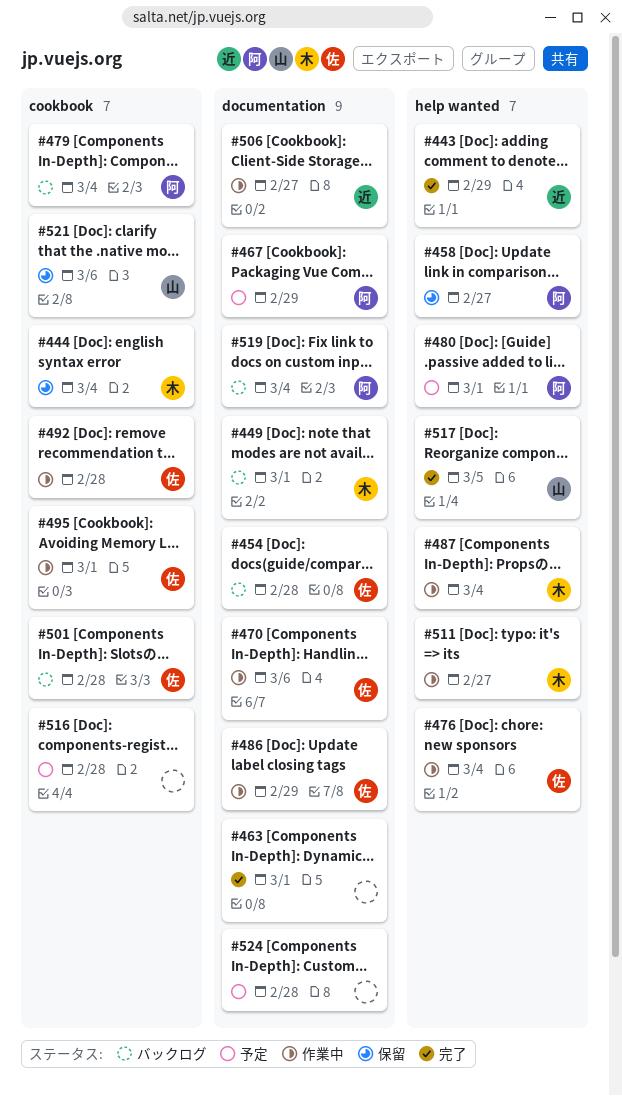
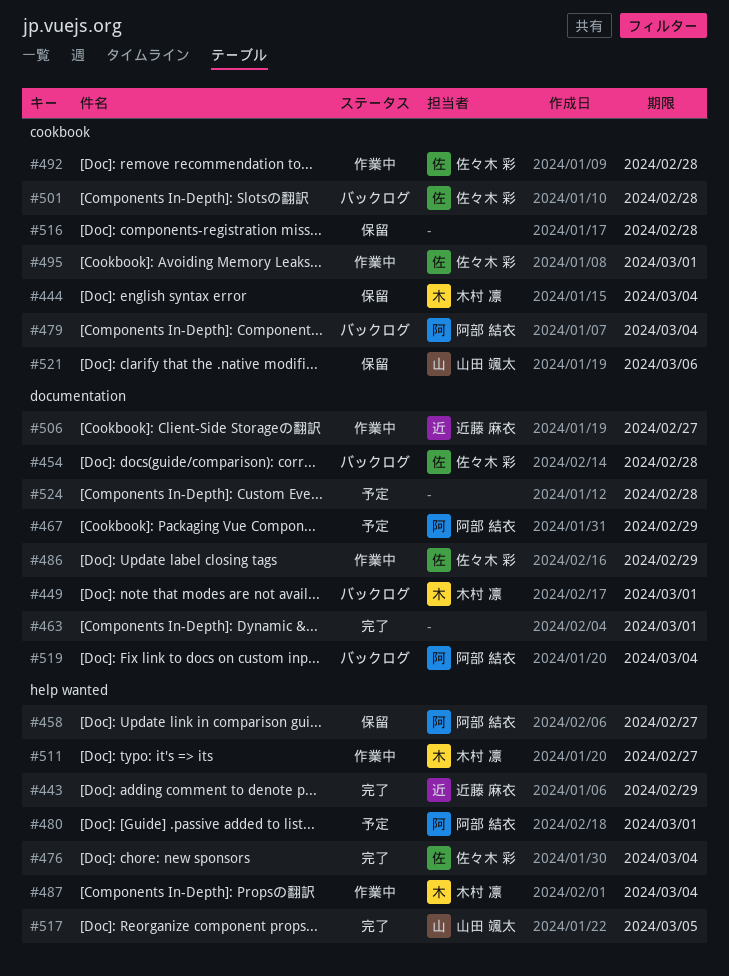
#470: present -> none
#476, status: 作業中 -> 完了
#516, status: 予定 -> 保留

